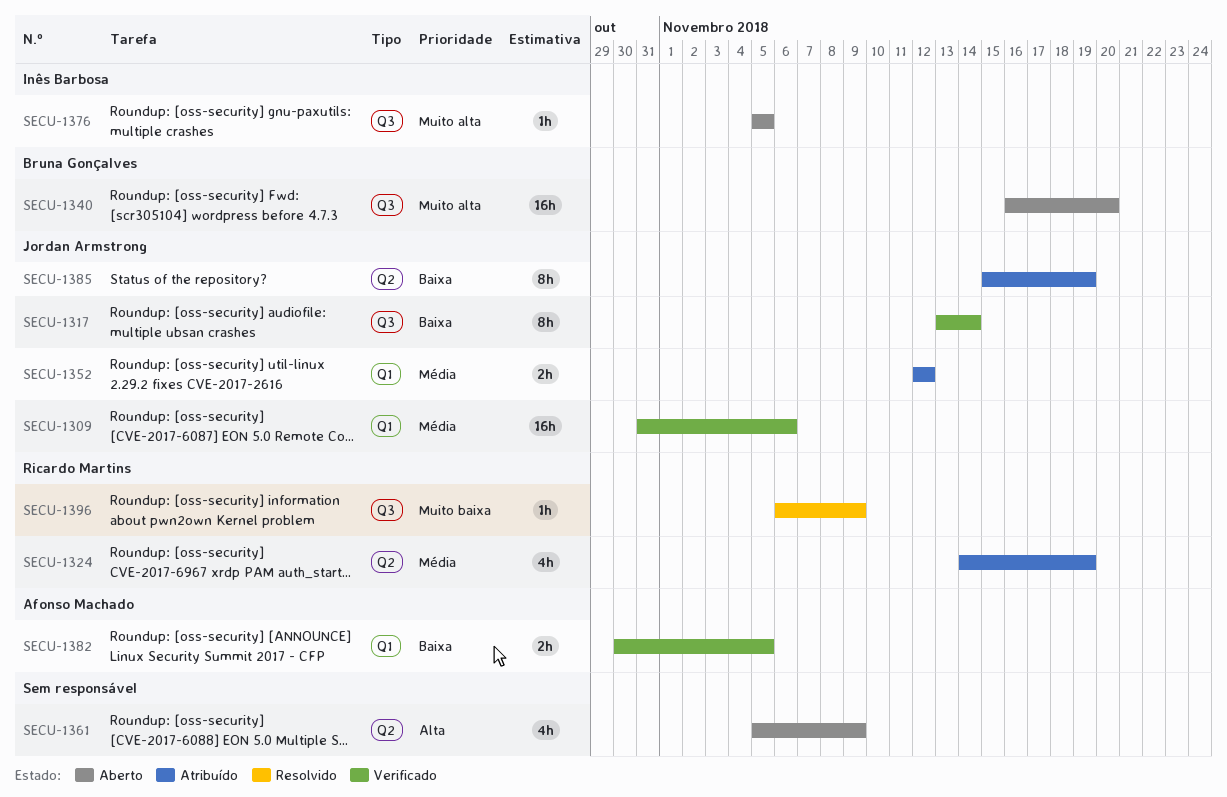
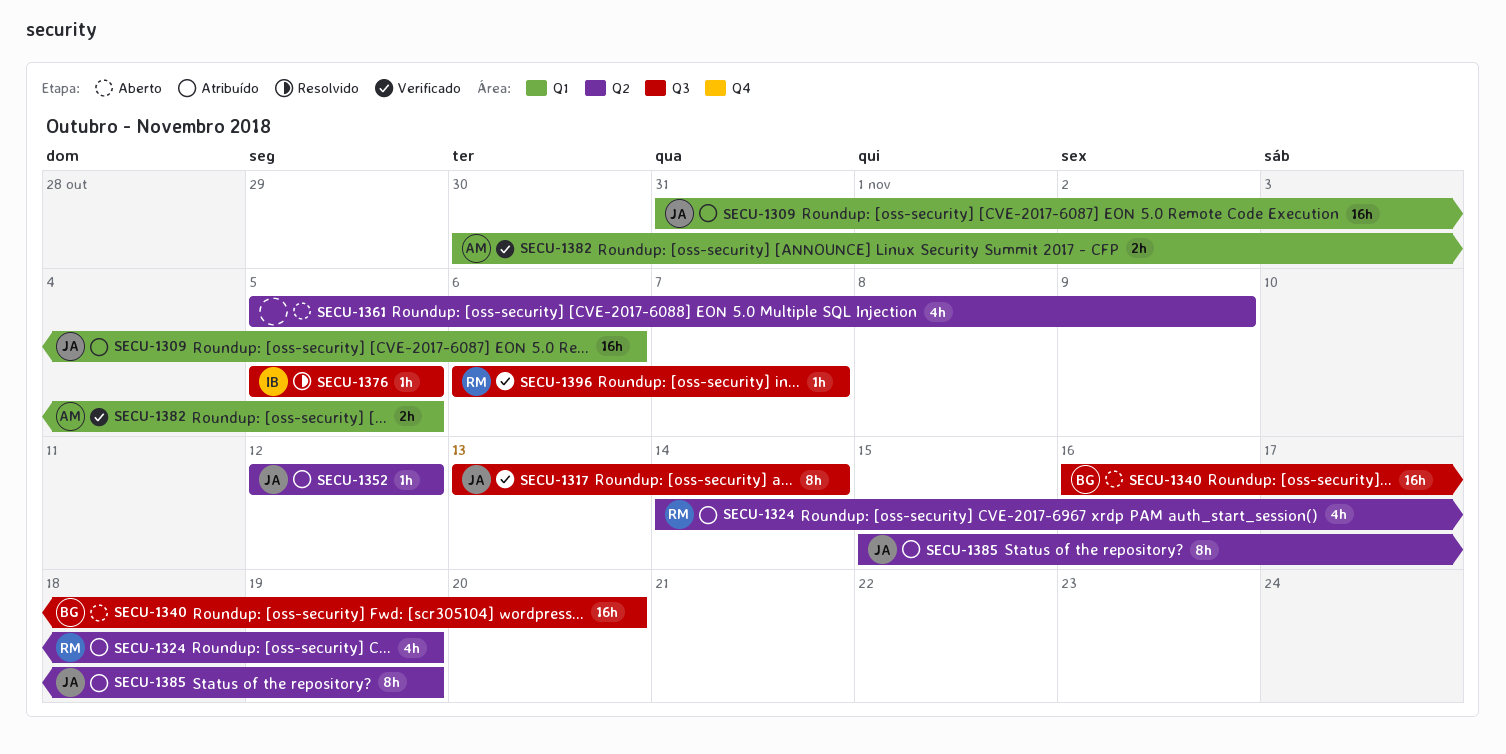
SECU-1309, status: Verificado -> Atribuído
SECU-1352, label: Q1 -> Q2
SECU-1352, estimate: 2h -> 1h
SECU-1376, status: Aberto -> Resolvido
SECU-1396, status: Resolvido -> Verificado
SECU-1396, due: Nov 9 -> Nov 7

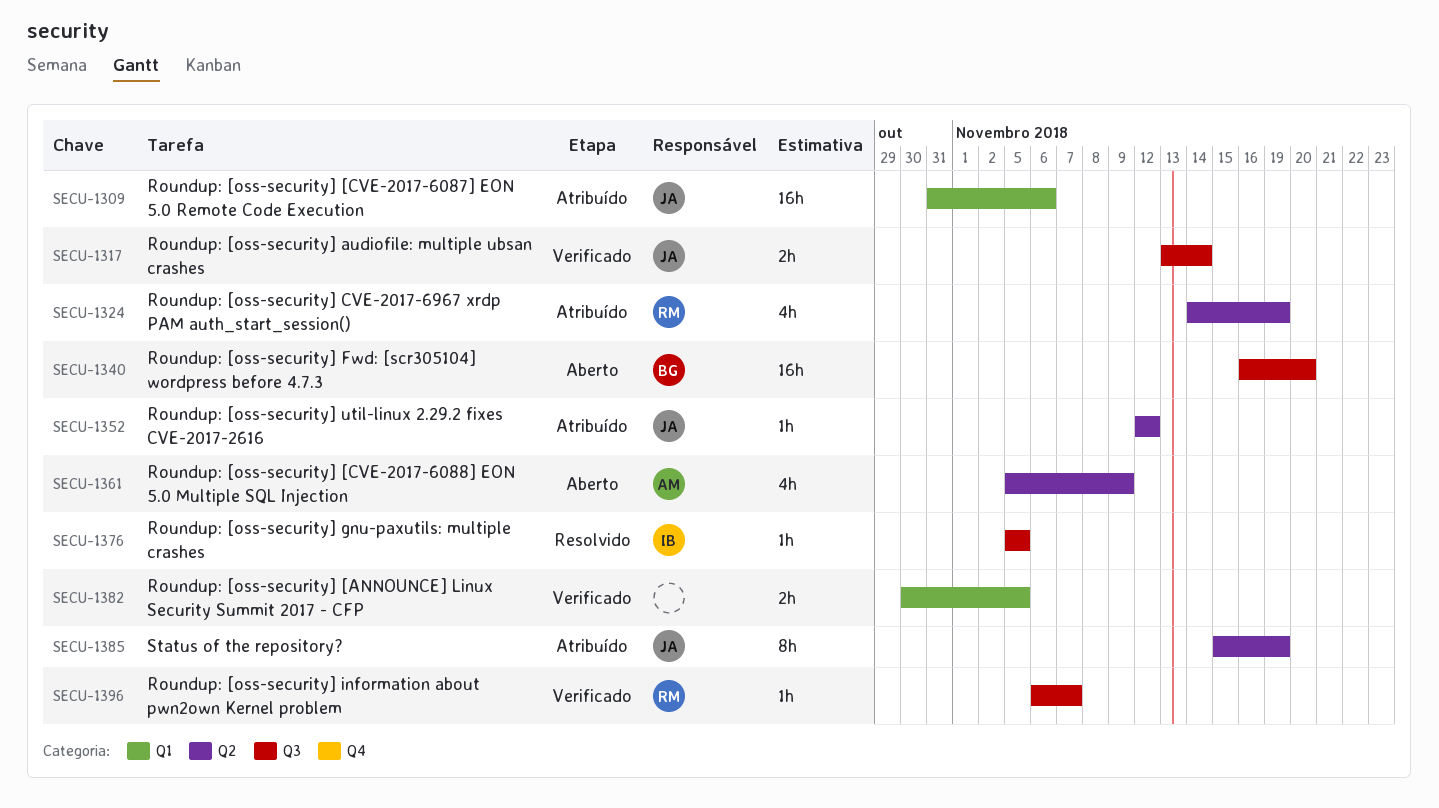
SECU-1317, estimate: 8h -> 2h
SECU-1361, owner: none -> AM
SECU-1382, owner: AM -> none

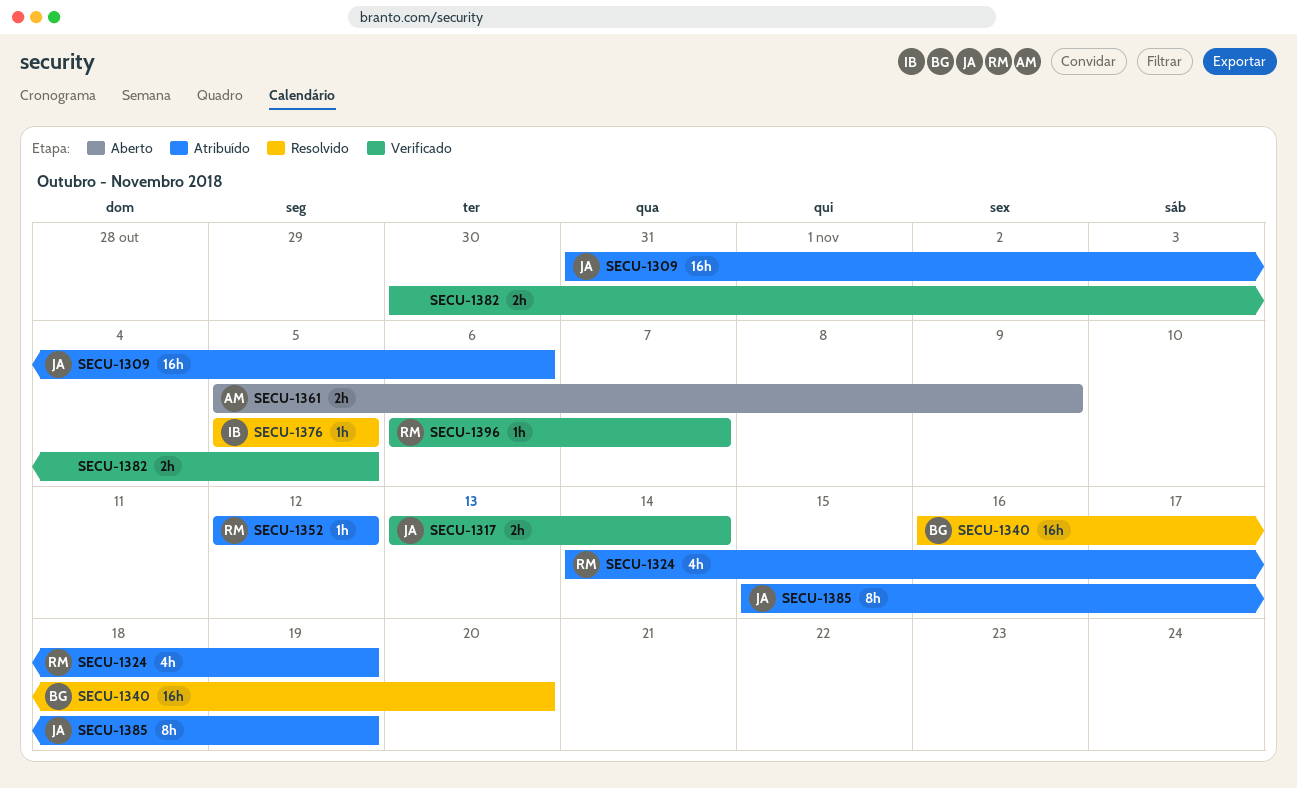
SECU-1340, status: Aberto -> Resolvido
SECU-1352, owner: JA -> RM
SECU-1361, estimate: 4h -> 2h

